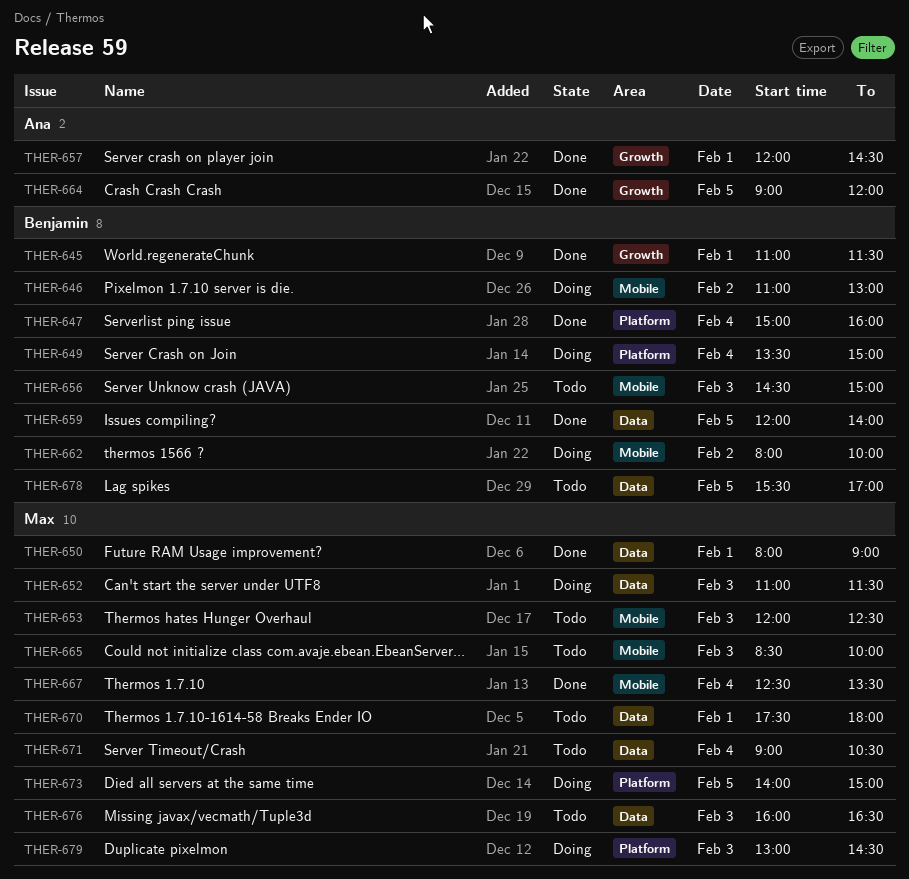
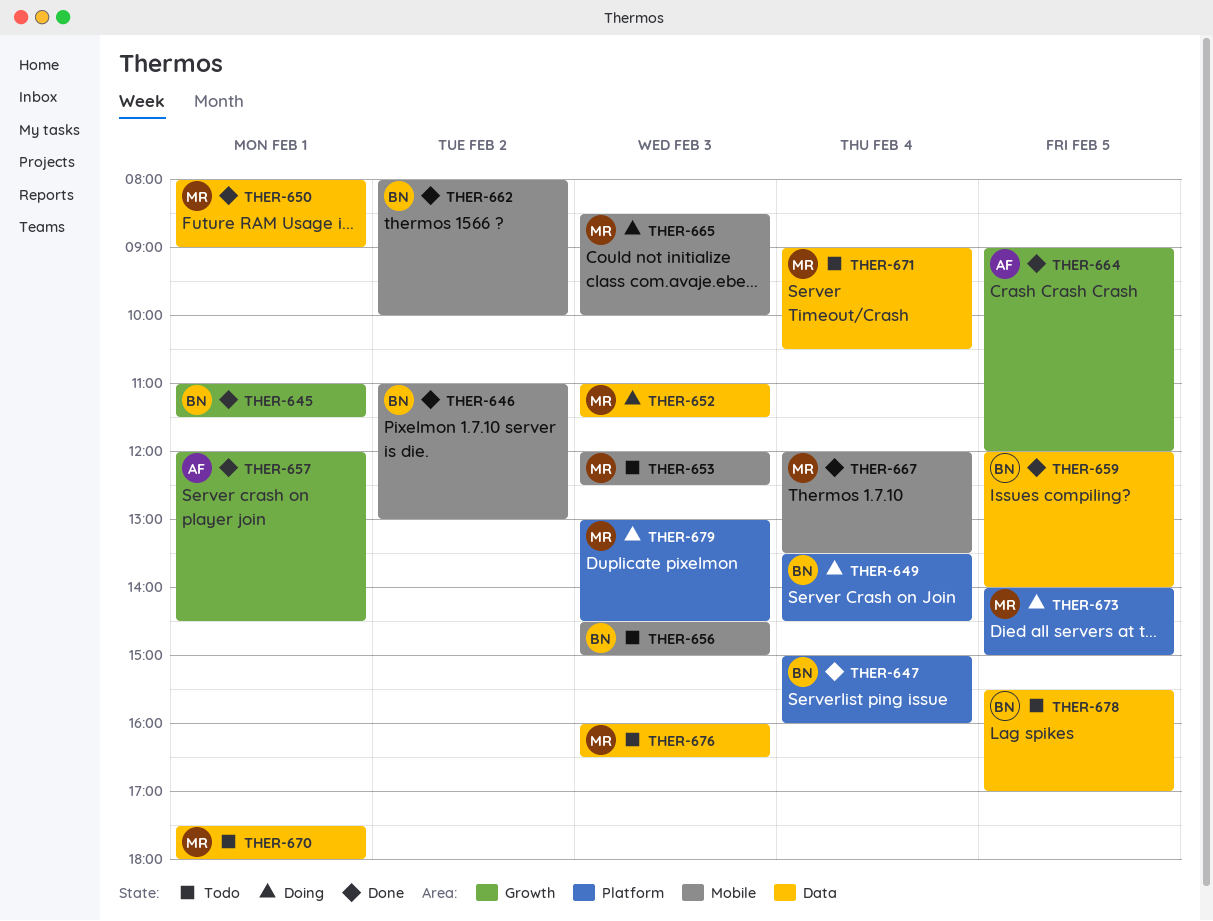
THER-646, status: Doing -> Done
THER-649, ends: 15:00 -> 14:30
THER-662, status: Doing -> Done
THER-665, status: Todo -> Doing
THER-667, begins: 12:30 -> 12:00

